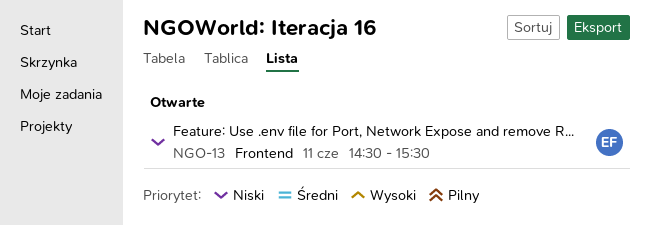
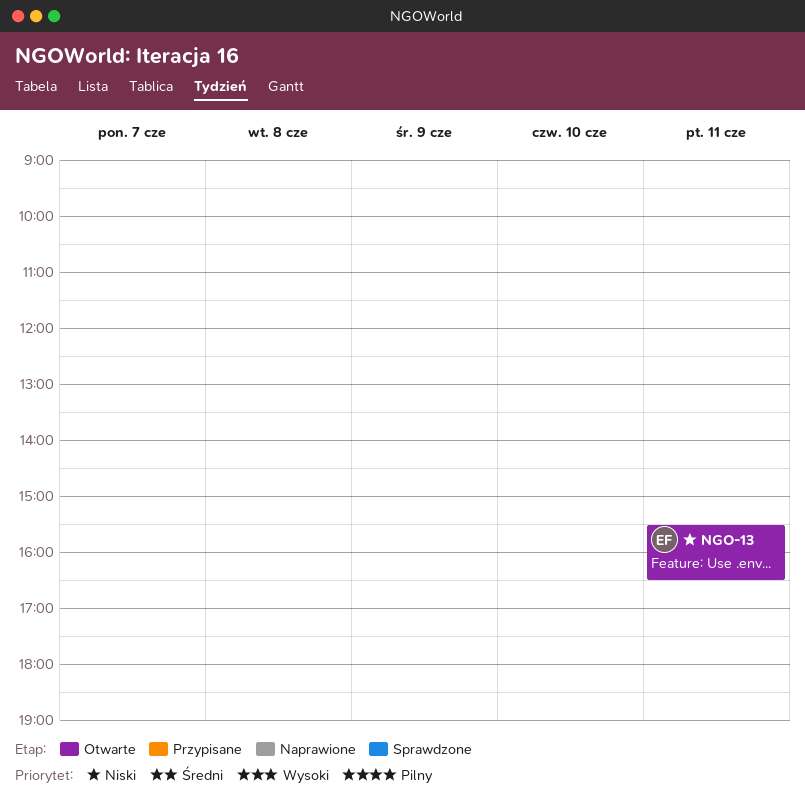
NGO-13, begins: 14:30 -> 15:30
NGO-13, ends: 15:30 -> 16:30

